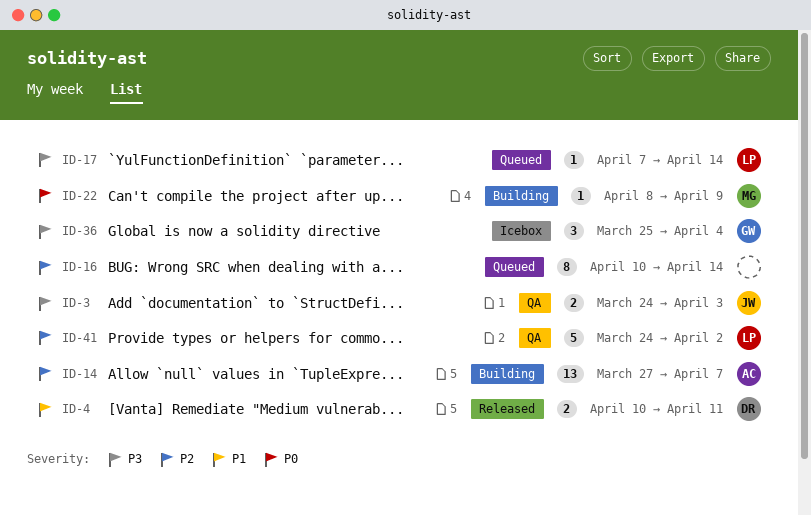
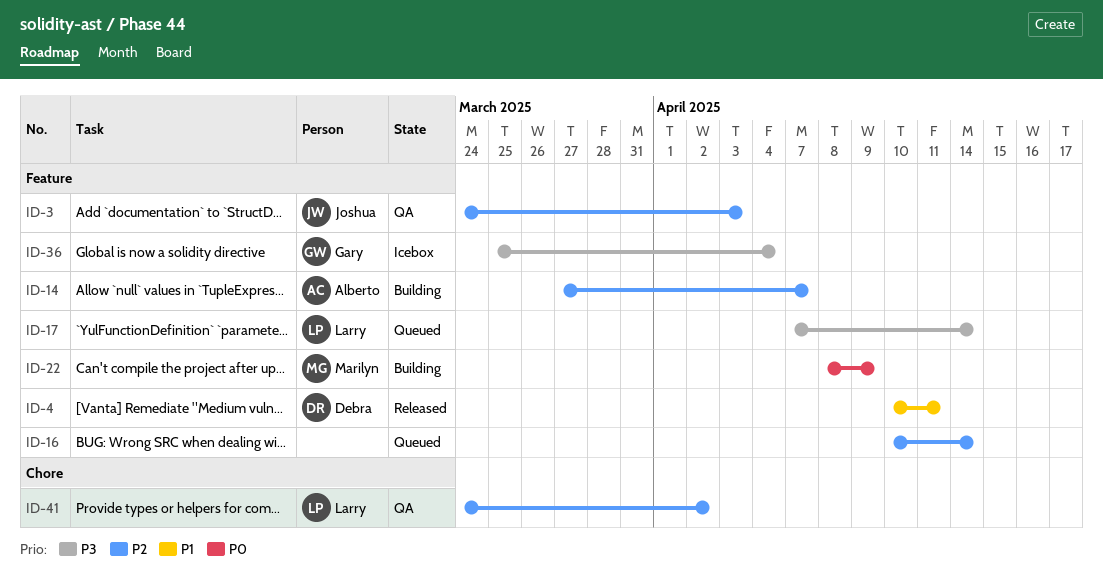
ID-3, priority: P3 -> P2

